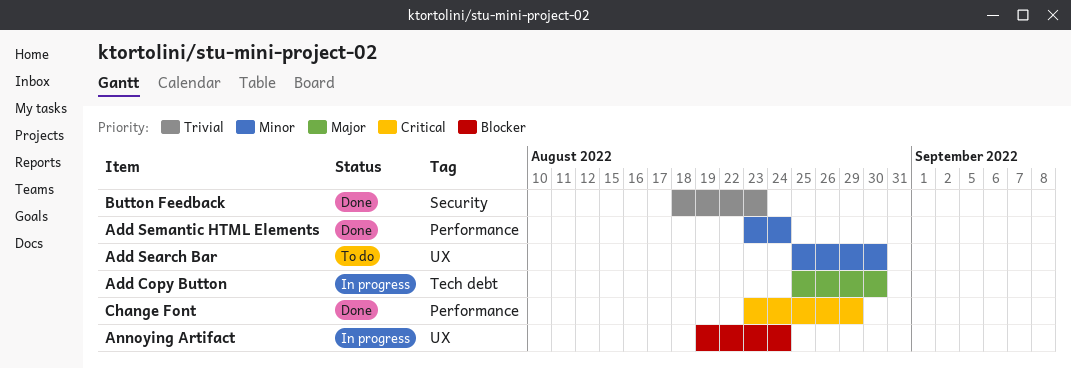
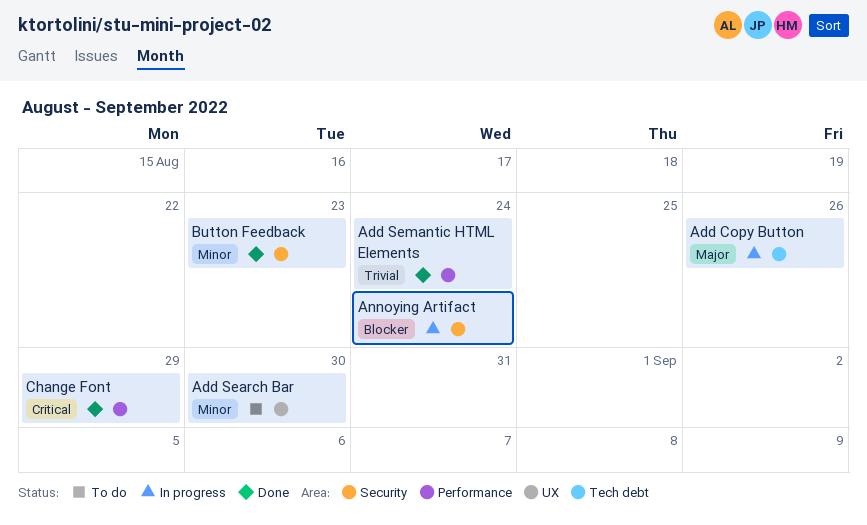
Add Copy Button, due: Aug 30 -> Aug 26
Add Semantic HTML Elements, priority: Minor -> Trivial
Annoying Artifact, label: UX -> Security
Button Feedback, priority: Trivial -> Minor

